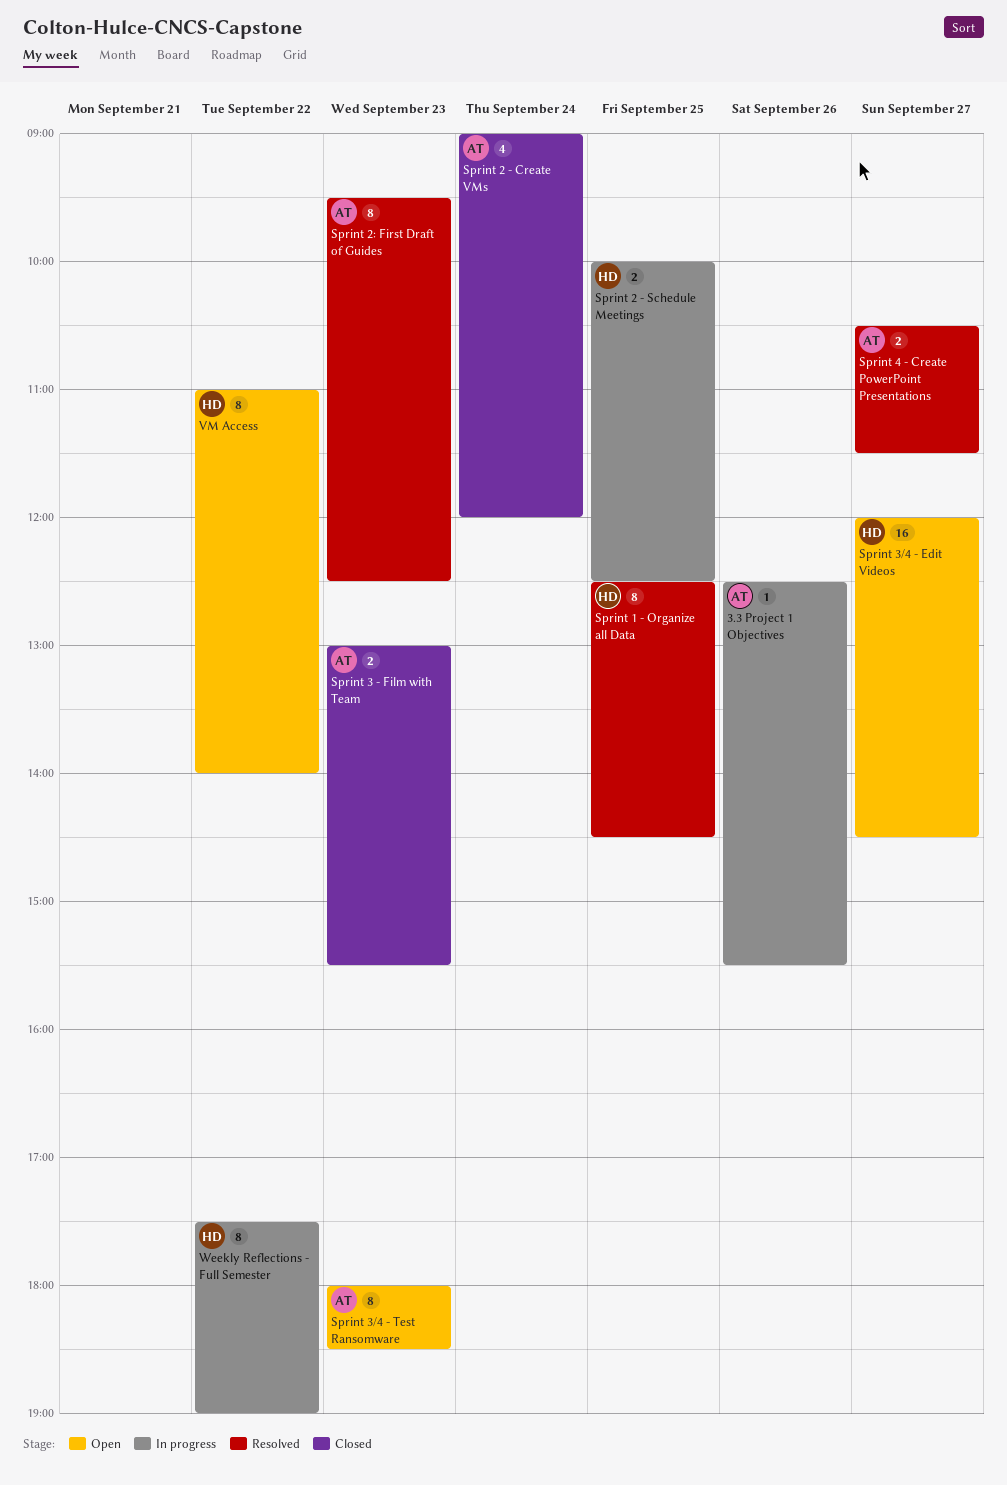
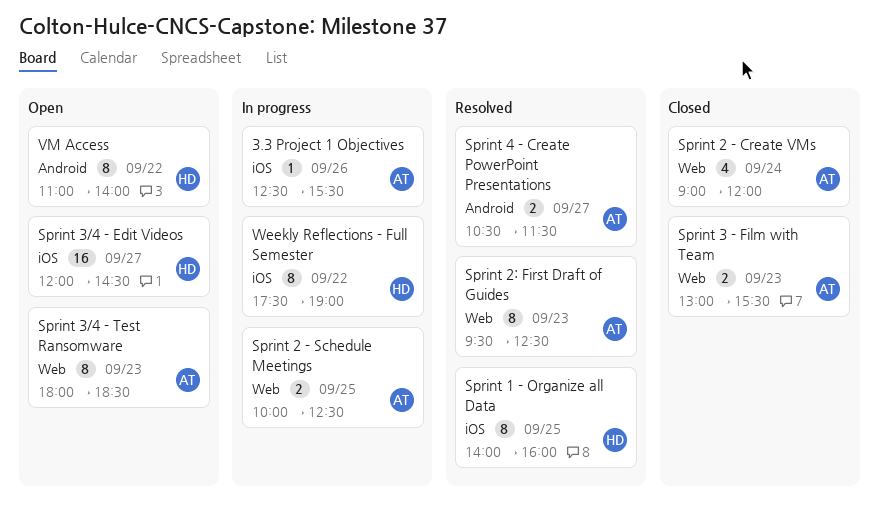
Sprint 1 - Organize all Data, begins: 12:30 -> 14:00
Sprint 1 - Organize all Data, ends: 14:30 -> 16:00
Sprint 2 - Schedule Meetings, owner: HD -> AT

